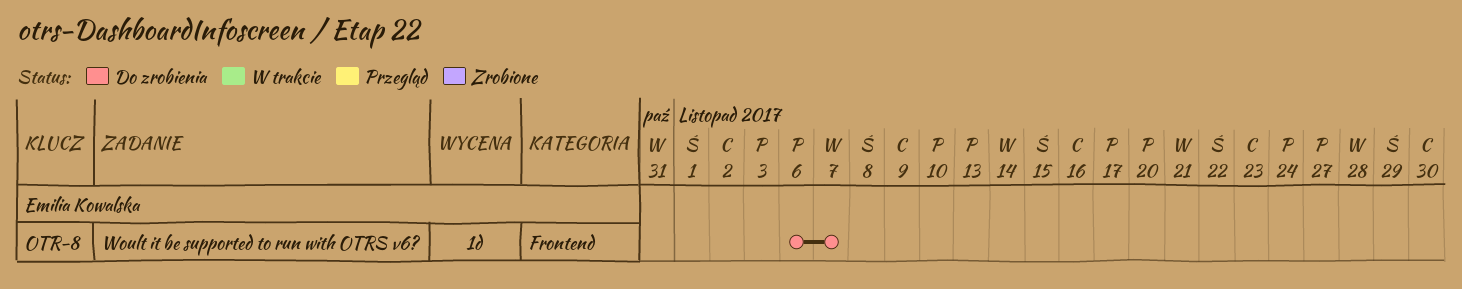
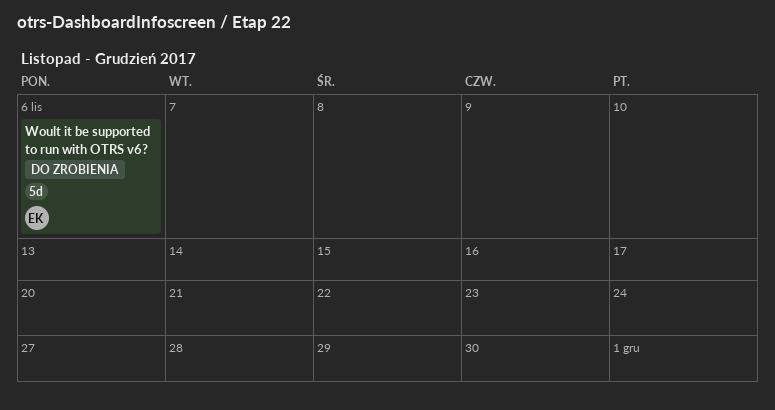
Woult it be supported to run with OTRS v6?, estimate: 1d -> 5d
Woult it be supported to run with OTRS v6?, due: Nov 7 -> Nov 6

